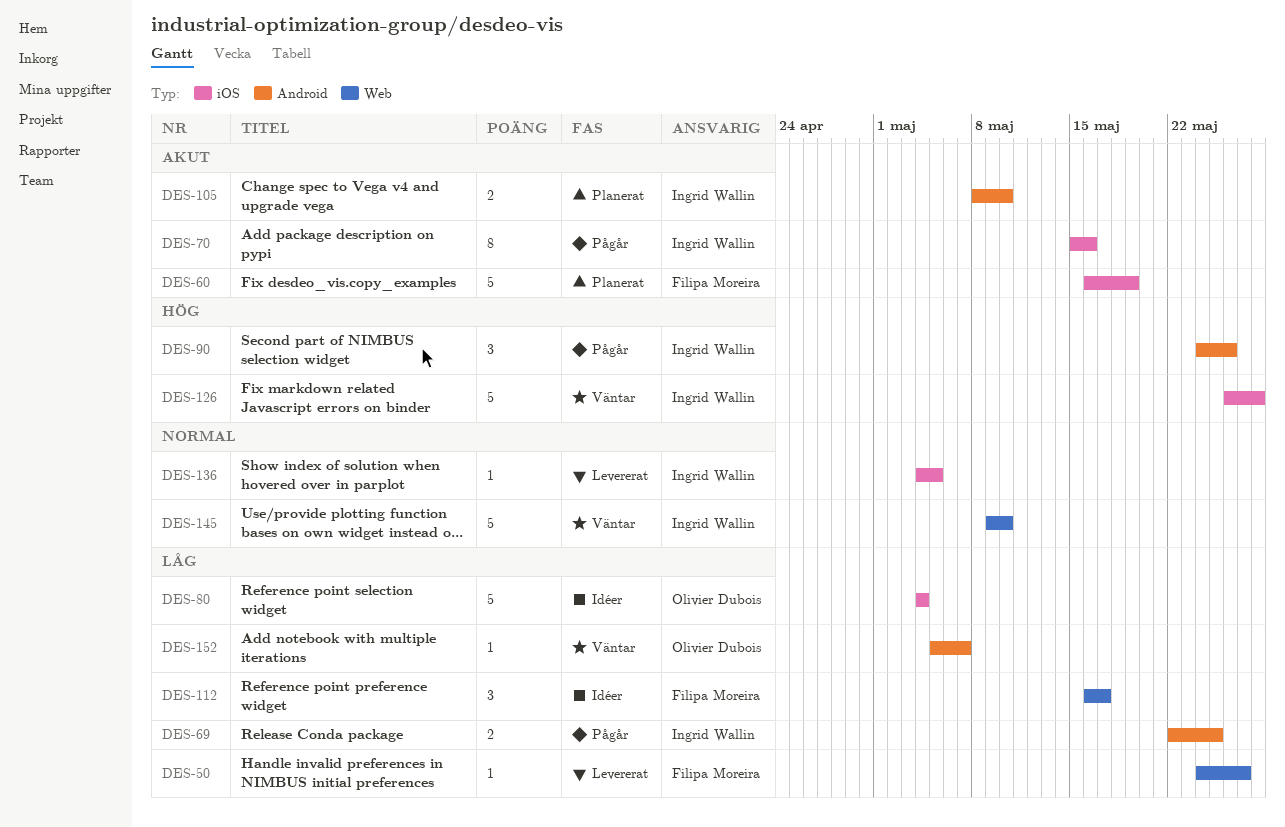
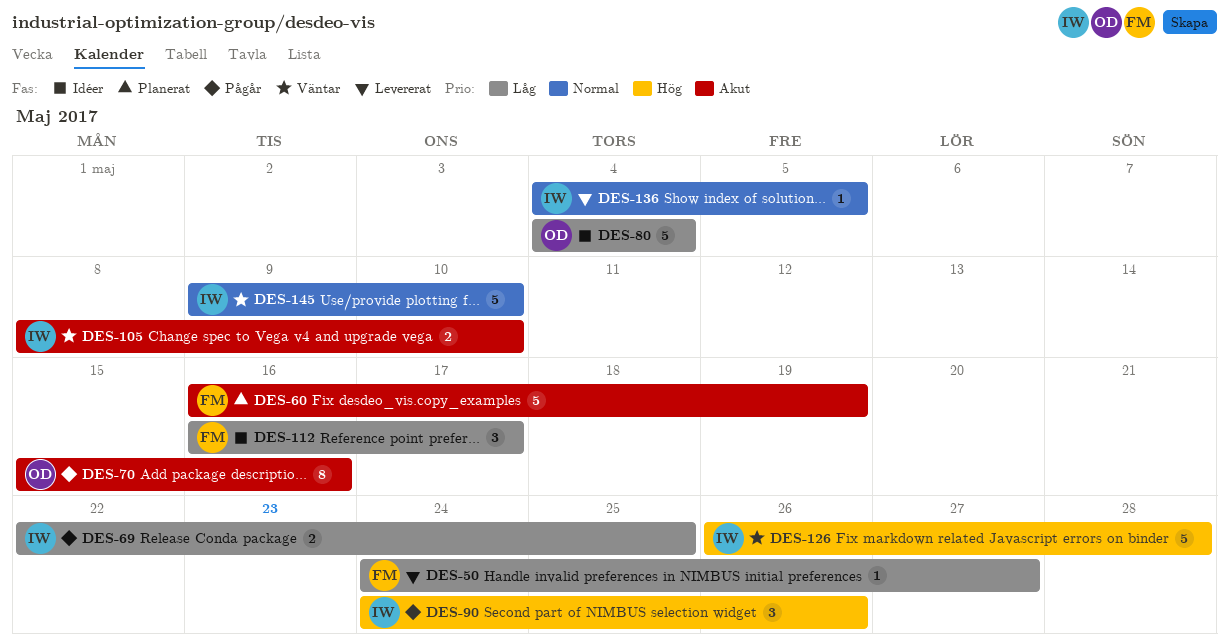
DES-70, owner: Ingrid Wallin -> Olivier Dubois
DES-105, status: Planerat -> Väntar
DES-152: present -> none

